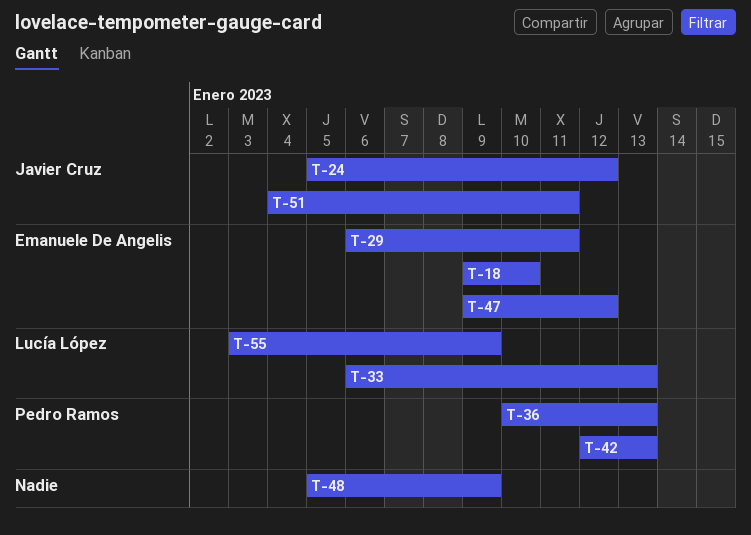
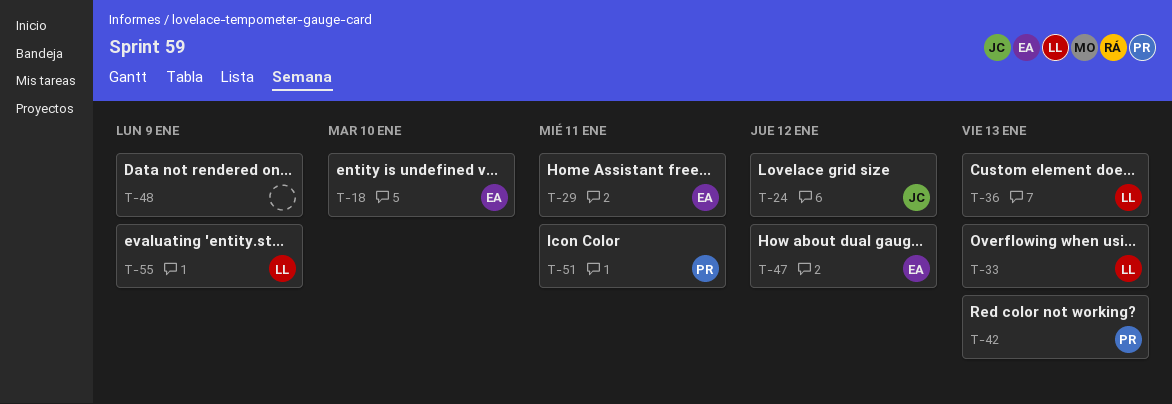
T-36, owner: Pedro Ramos -> Lucía López
T-51, owner: Javier Cruz -> Pedro Ramos

